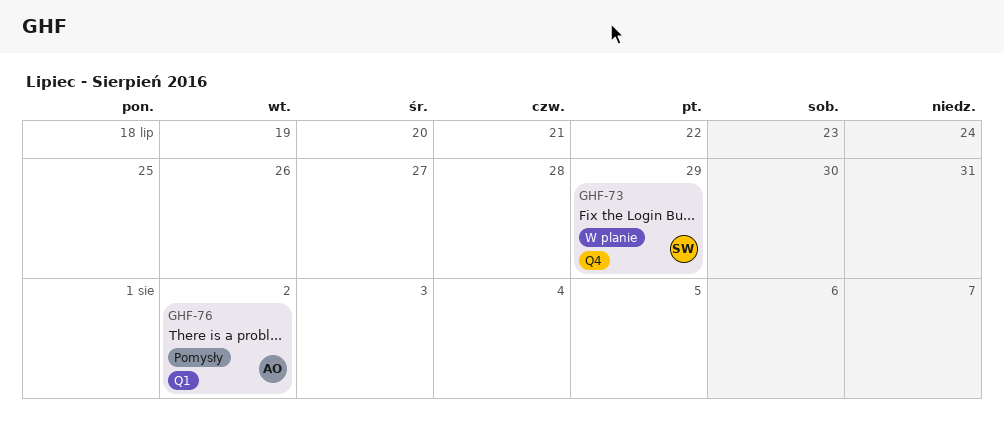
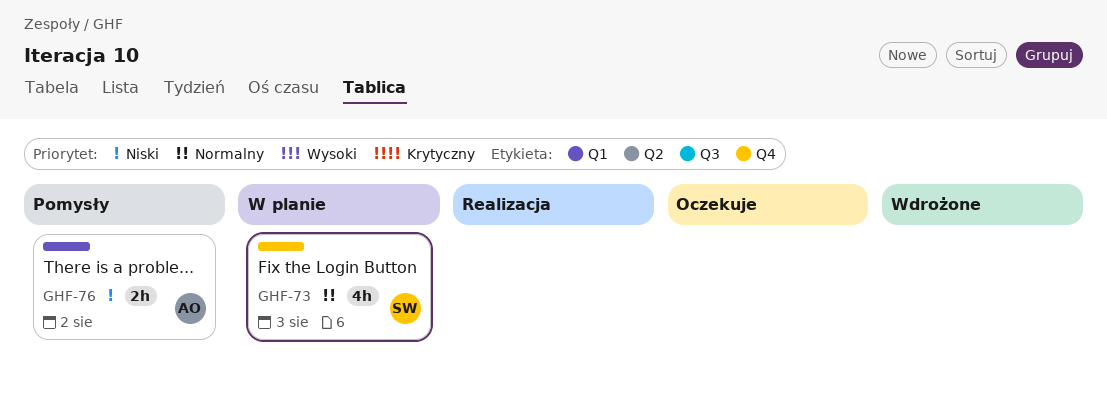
GHF-73, due: Jul 29 -> Aug 3

